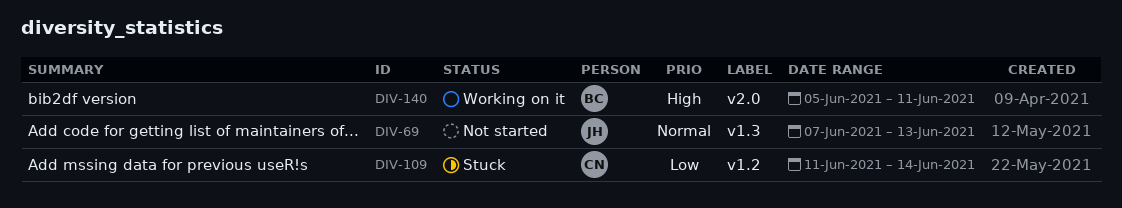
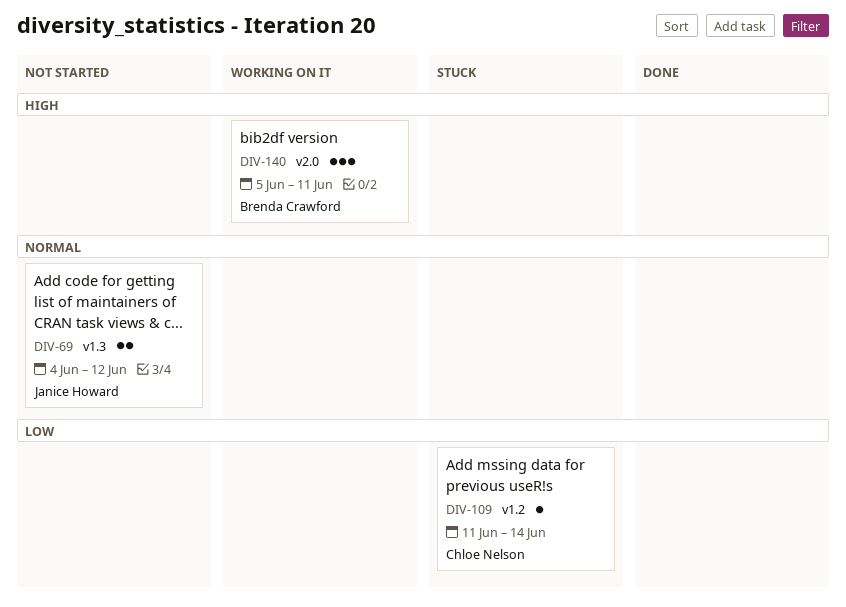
DIV-69, start: Jun 7 -> Jun 4
DIV-69, due: Jun 13 -> Jun 12

